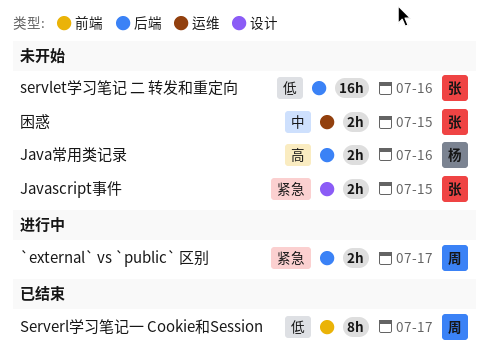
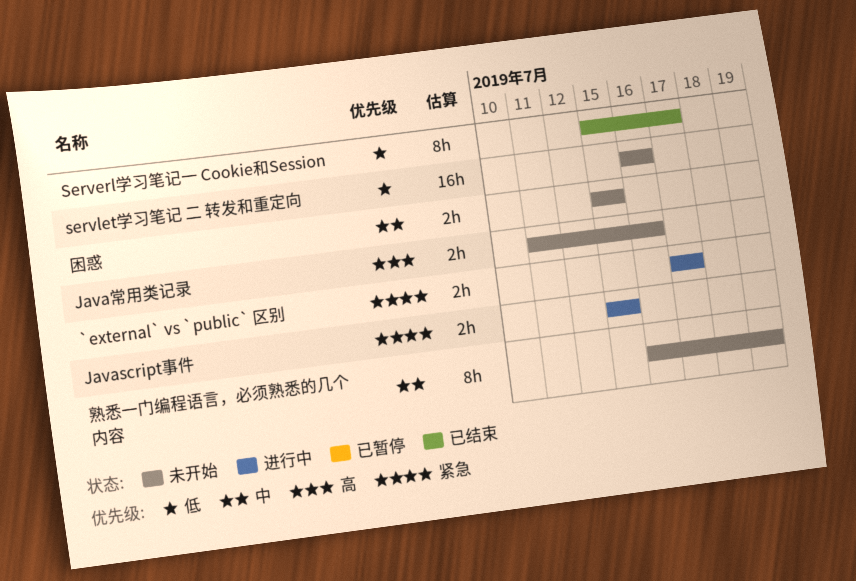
Javascript事件, status: 未开始 -> 进行中
熟悉一门编程语言，必须熟悉的几个内容: none -> present

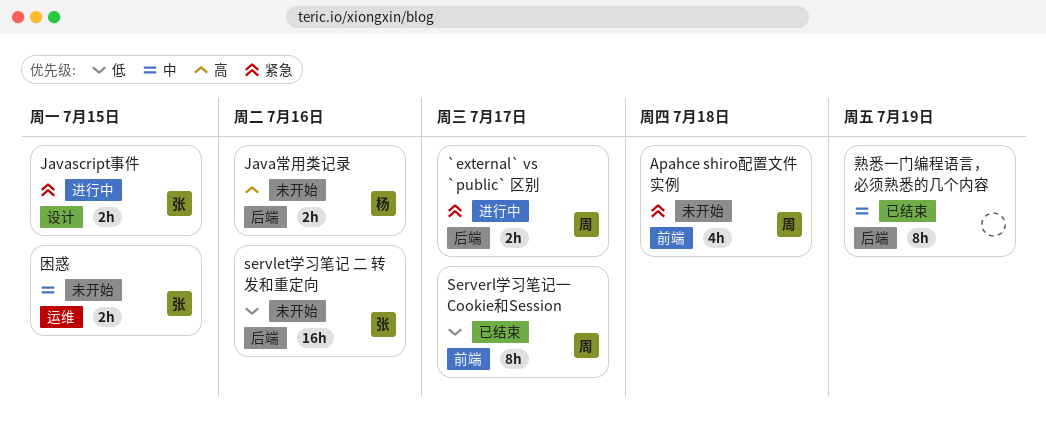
Apahce shiro配置文件实例: none -> present
熟悉一门编程语言，必须熟悉的几个内容, status: 未开始 -> 已结束

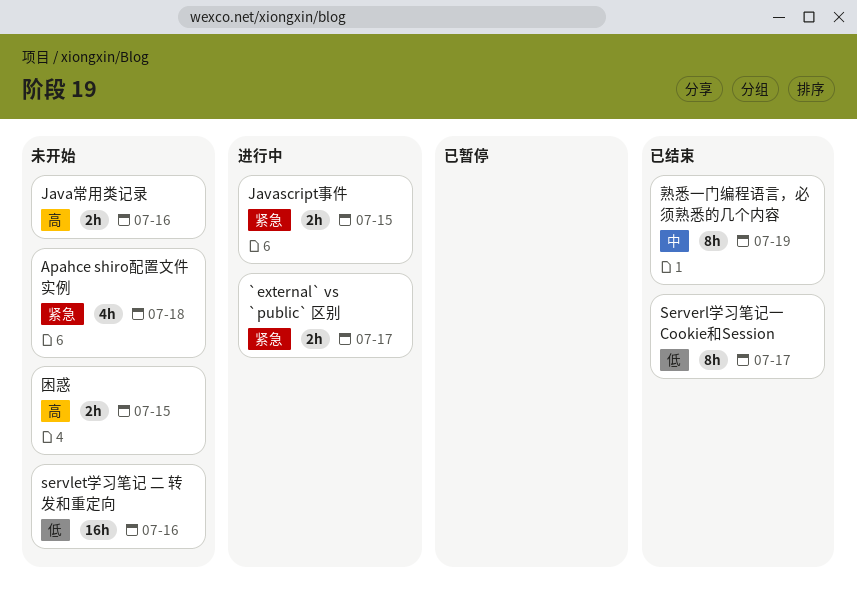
困惑, priority: 中 -> 高

